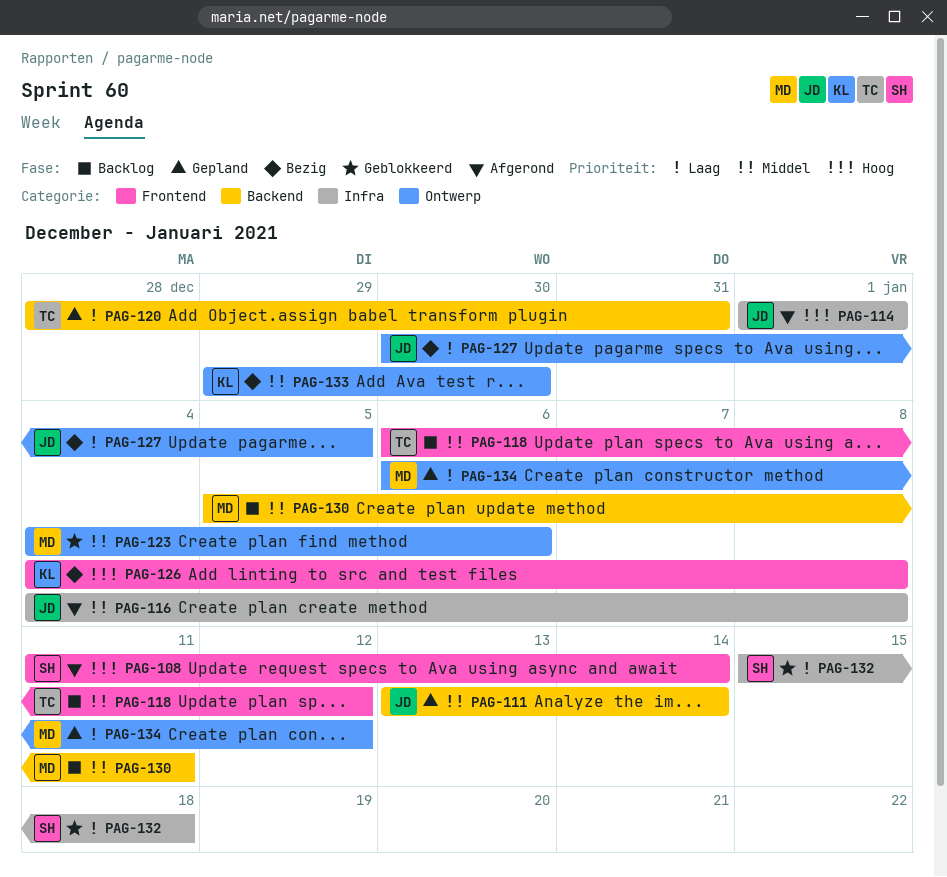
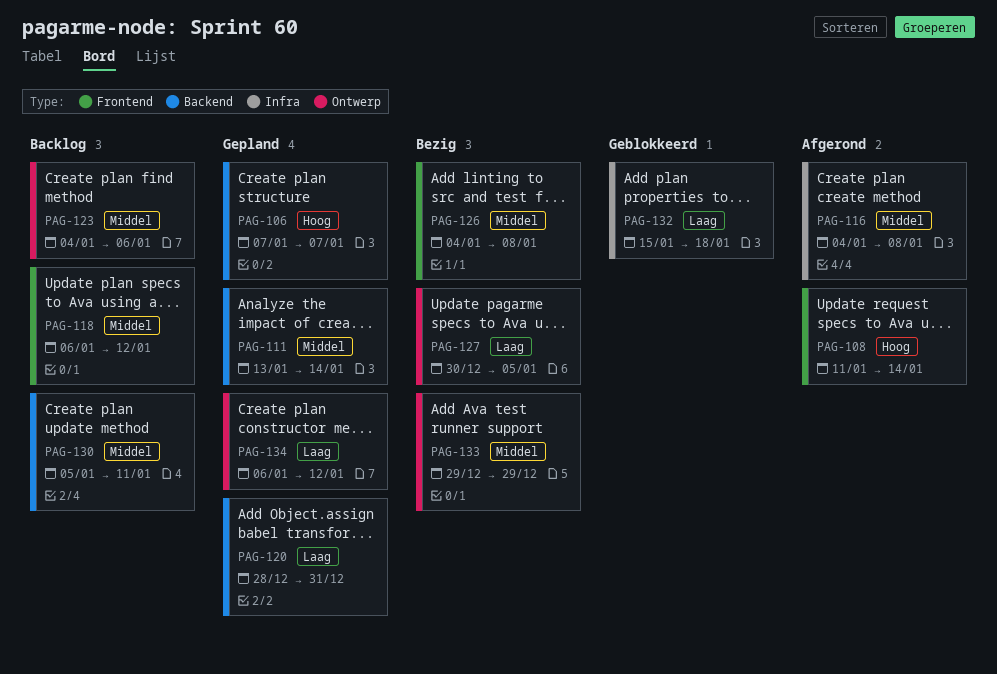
PAG-106: none -> present
PAG-114: present -> none
PAG-123, status: Geblokkeerd -> Backlog
PAG-126, priority: Hoog -> Middel
PAG-133, due: Dec 30 -> Dec 29

